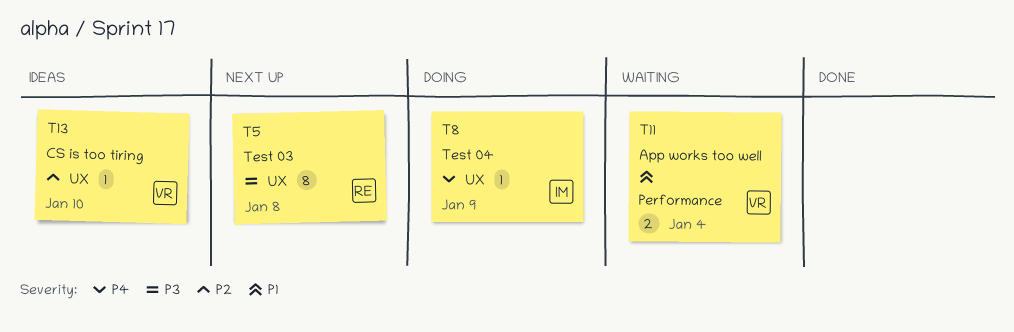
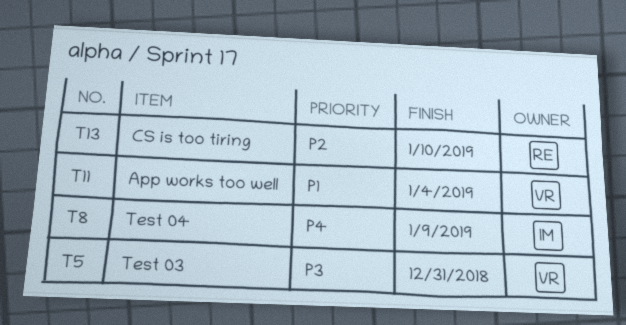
T5, owner: RE -> VR
T5, due: Jan 8 -> Dec 31
T13, owner: VR -> RE

